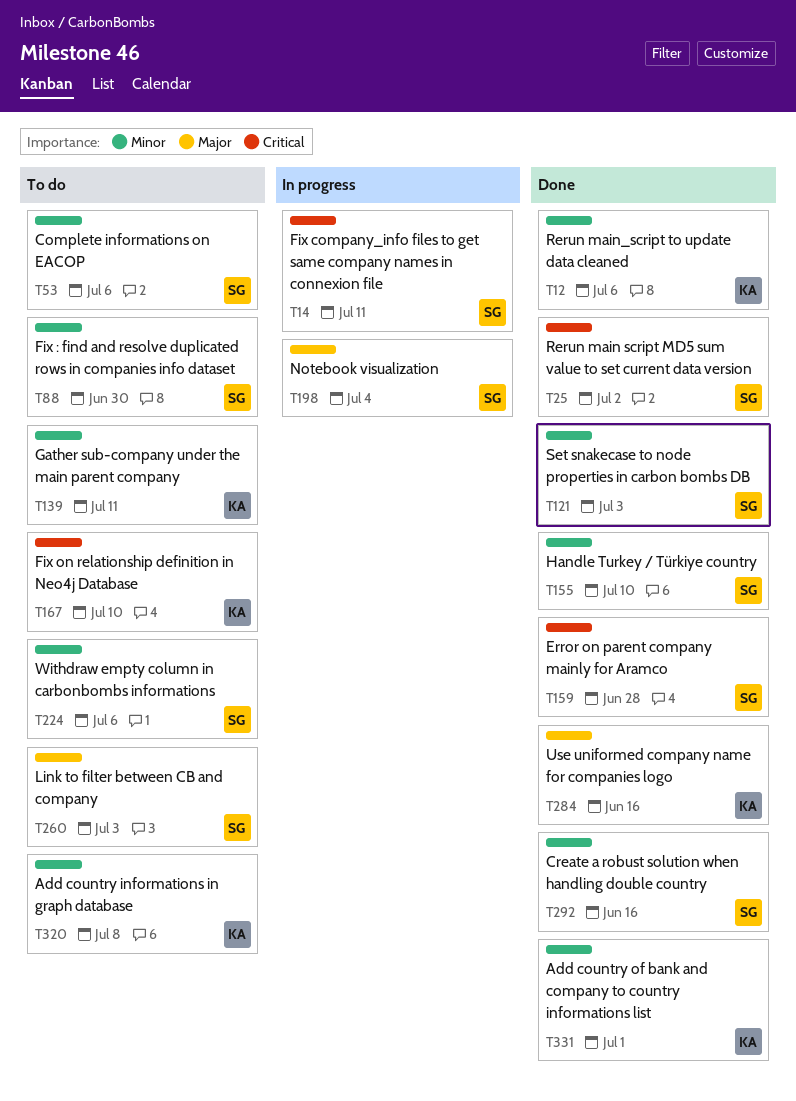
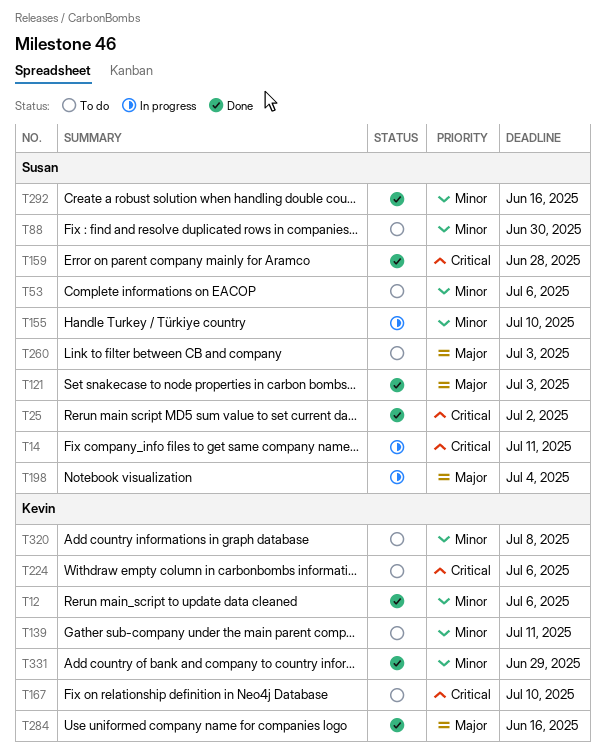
T121, priority: Minor -> Major
T155, status: Done -> In progress
T224, owner: Susan -> Kevin
T224, priority: Minor -> Critical
T331, due: Jul 1 -> Jun 29

